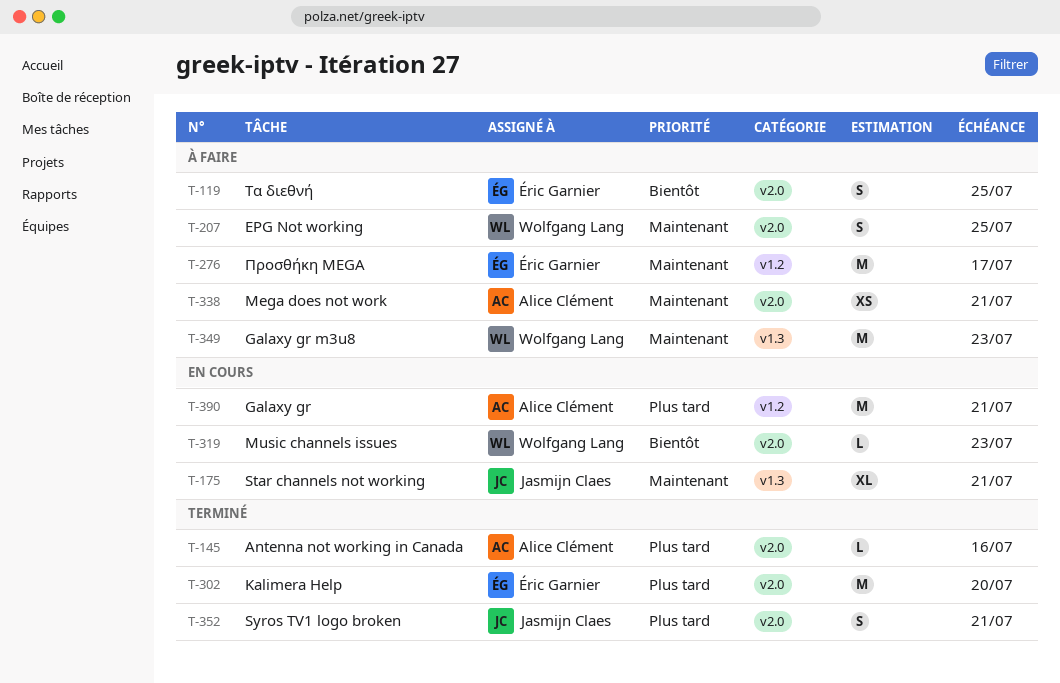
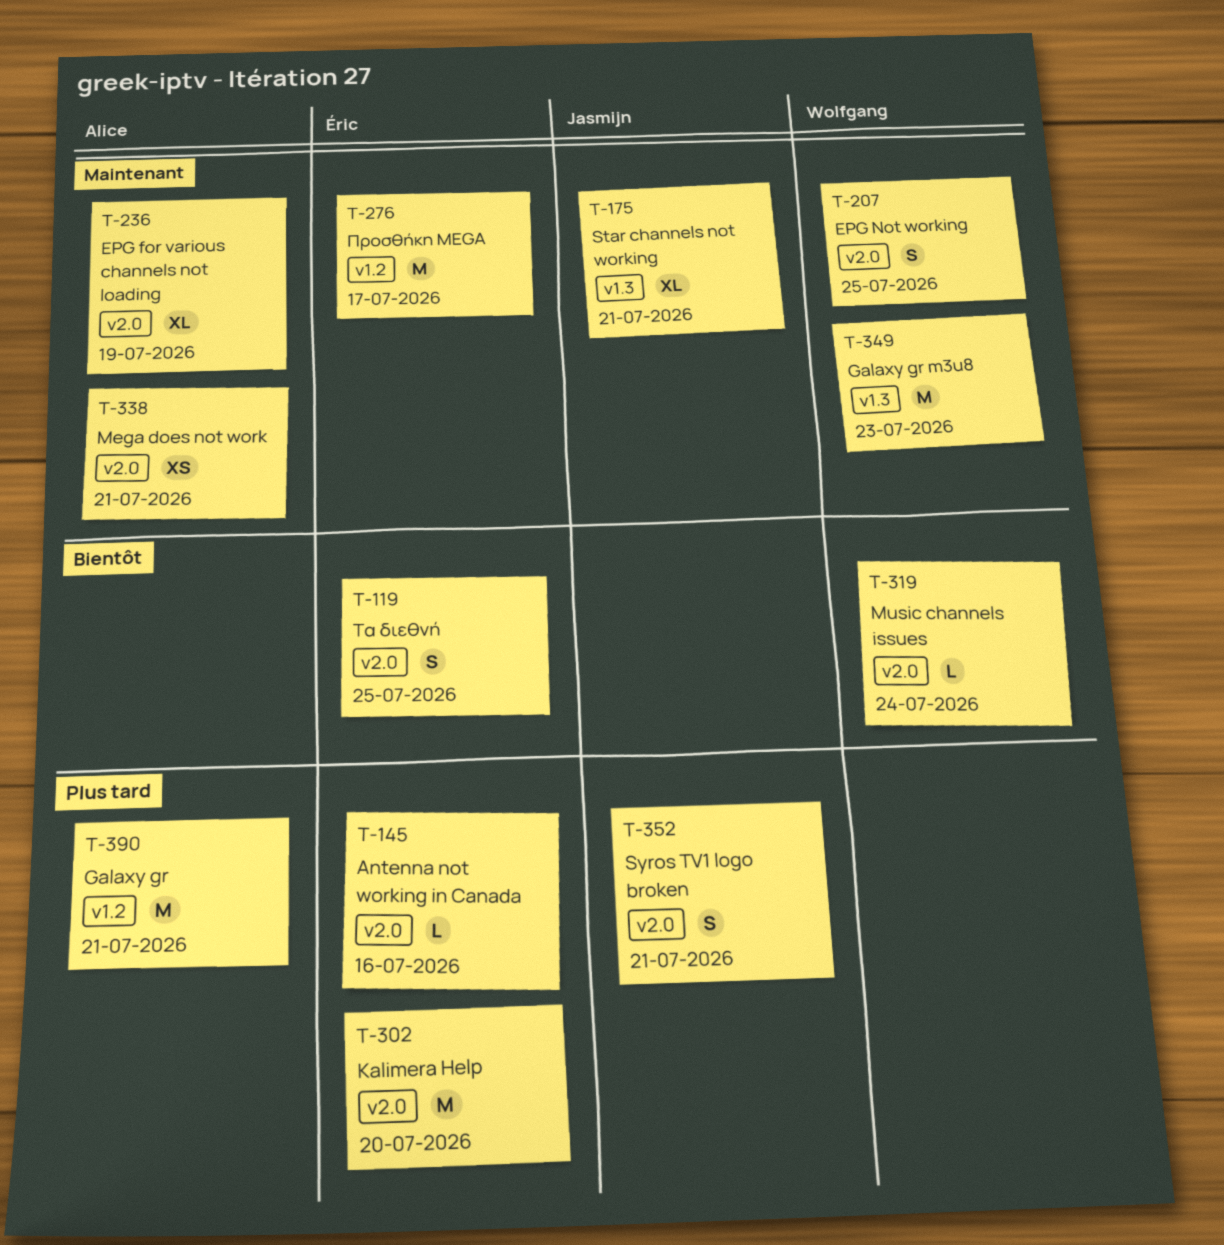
T-145, owner: Alice Clément -> Éric Garnier
T-236: none -> present
T-319, due: Jul 23 -> Jul 24

